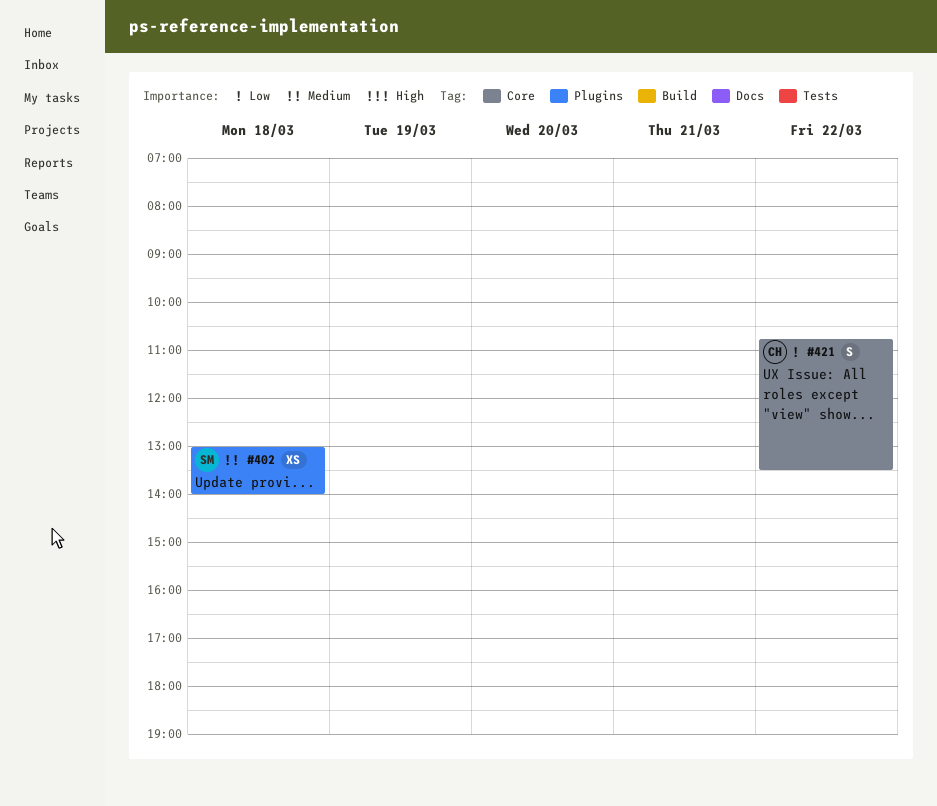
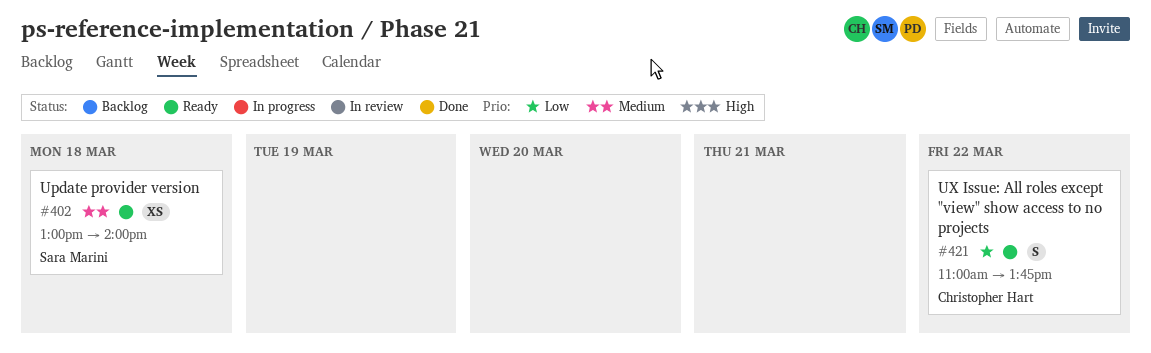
#421, begins: 10:45 -> 11:00
#421, ends: 13:30 -> 13:45

